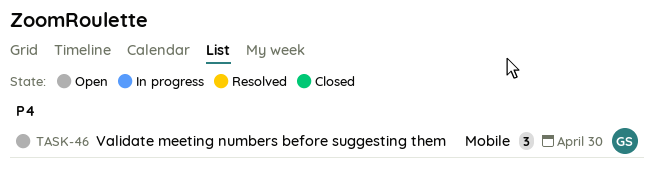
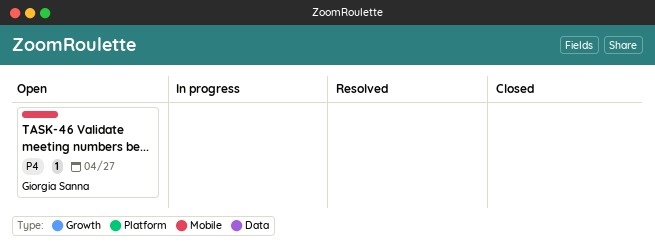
TASK-46, estimate: 3 -> 1
TASK-46, due: Apr 30 -> Apr 27

